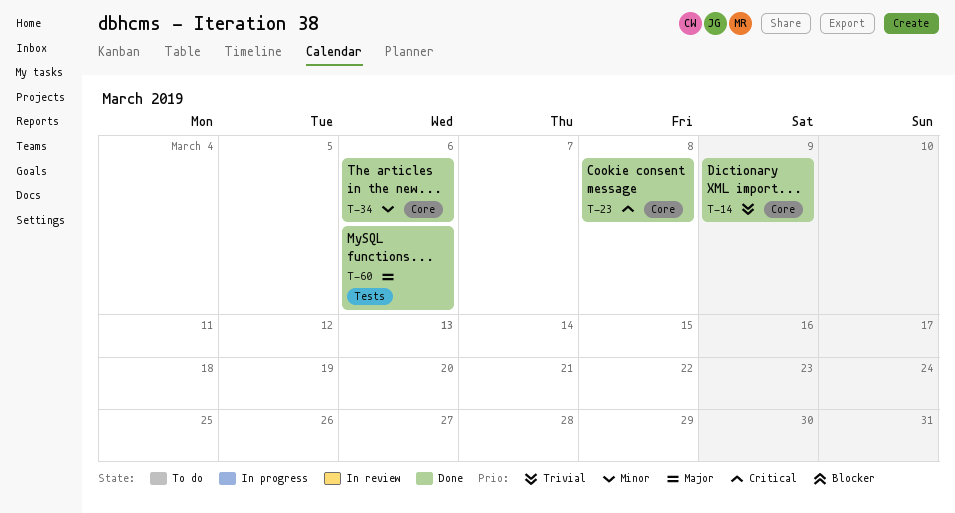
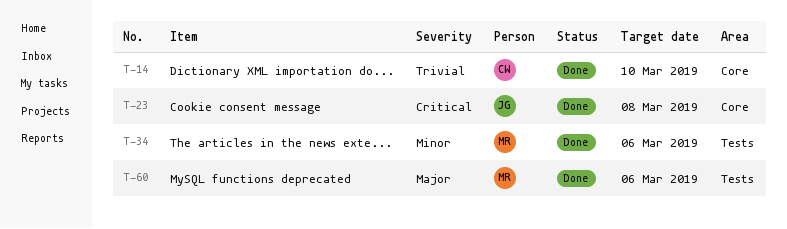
T-14, due: Mar 9 -> Mar 10
T-34, label: Core -> Tests

